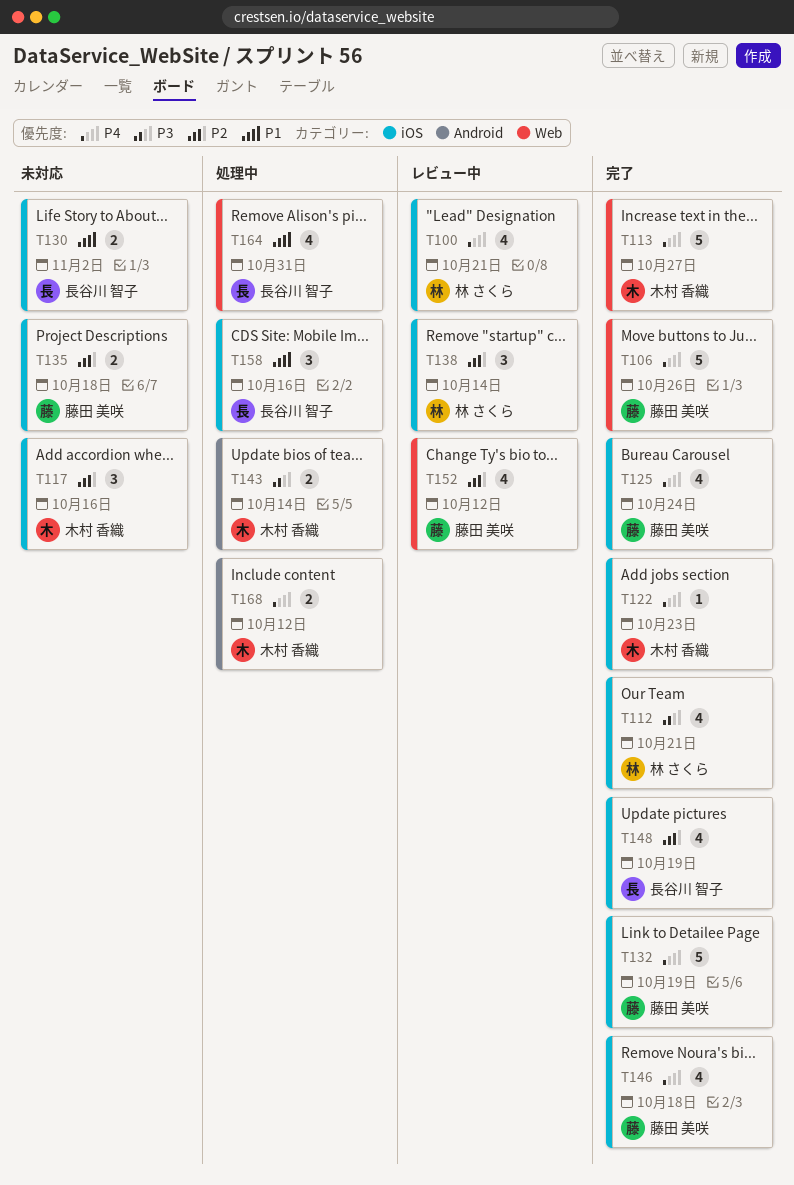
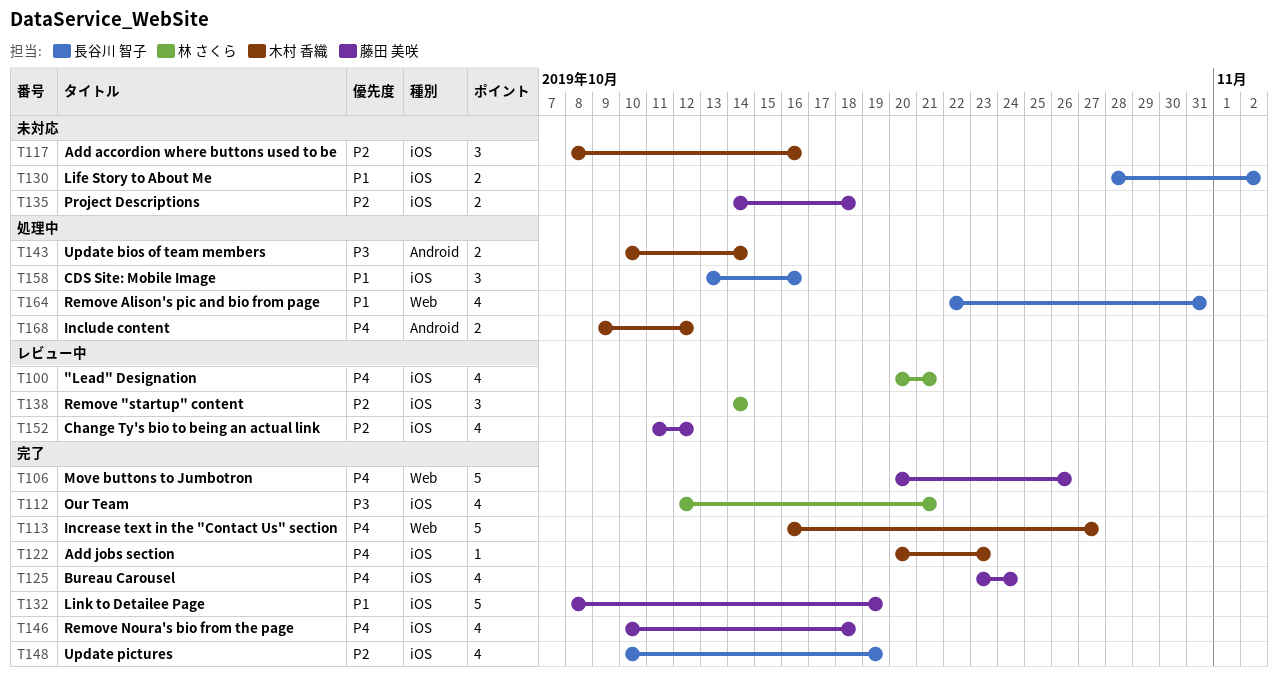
T132, priority: P4 -> P1
T152, label: Web -> iOS

